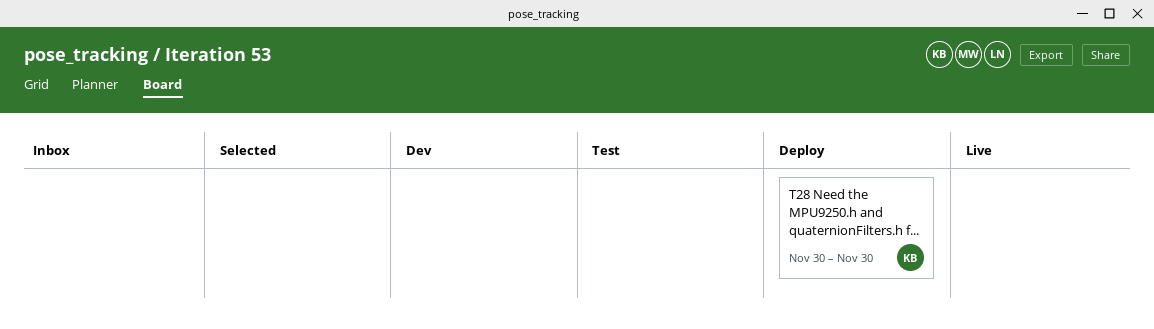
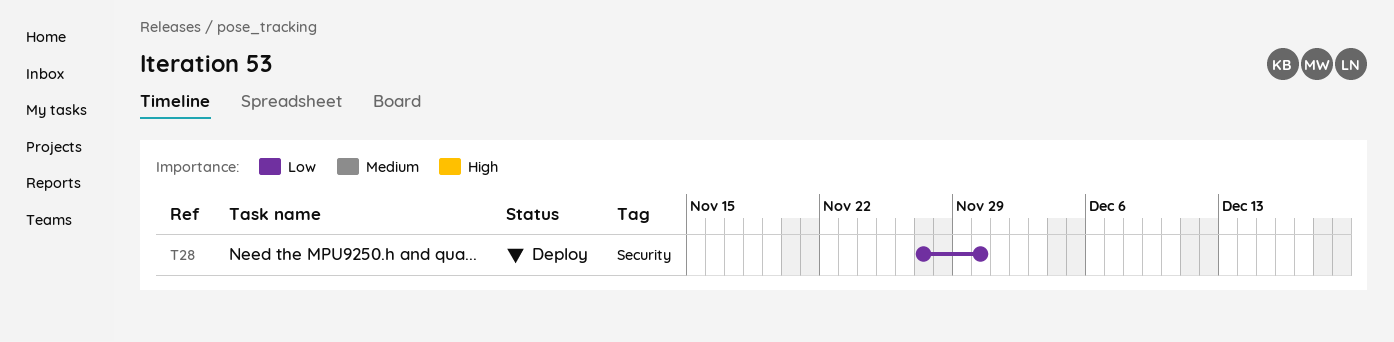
T28, start: Nov 30 -> Nov 27

